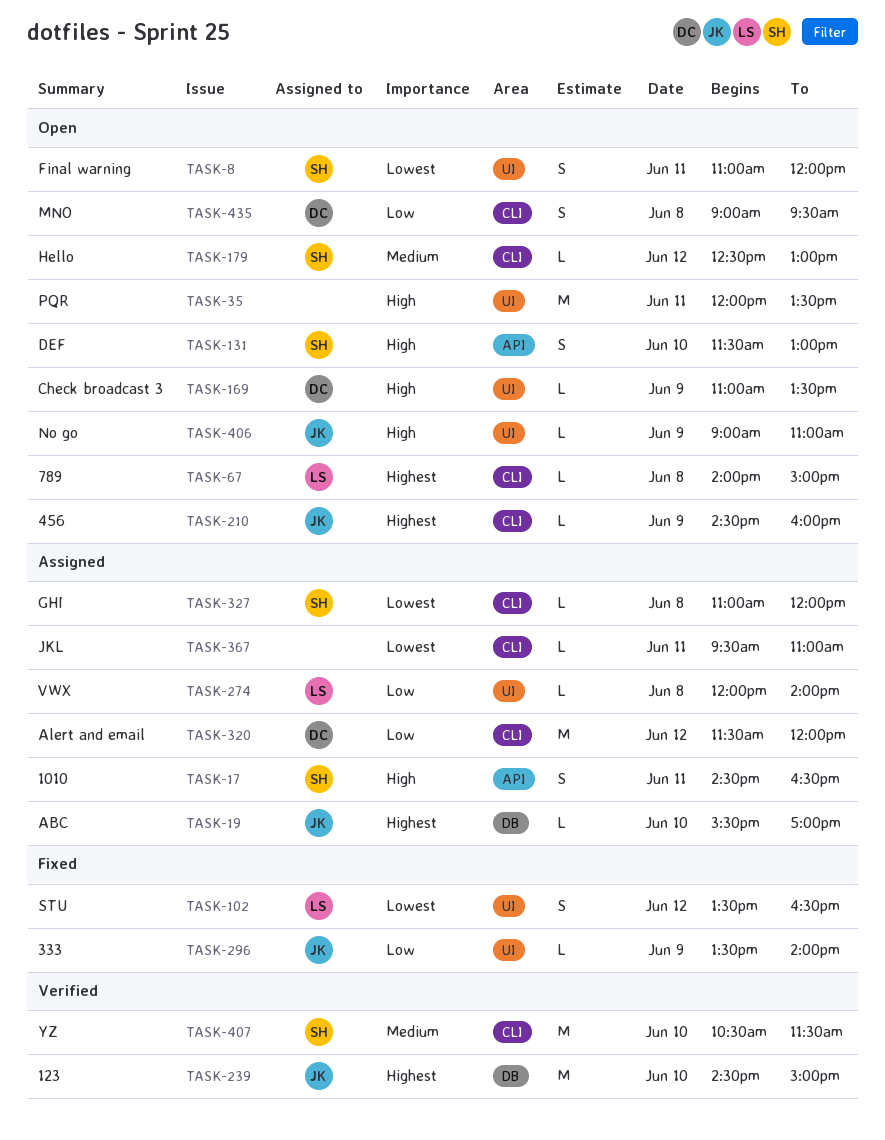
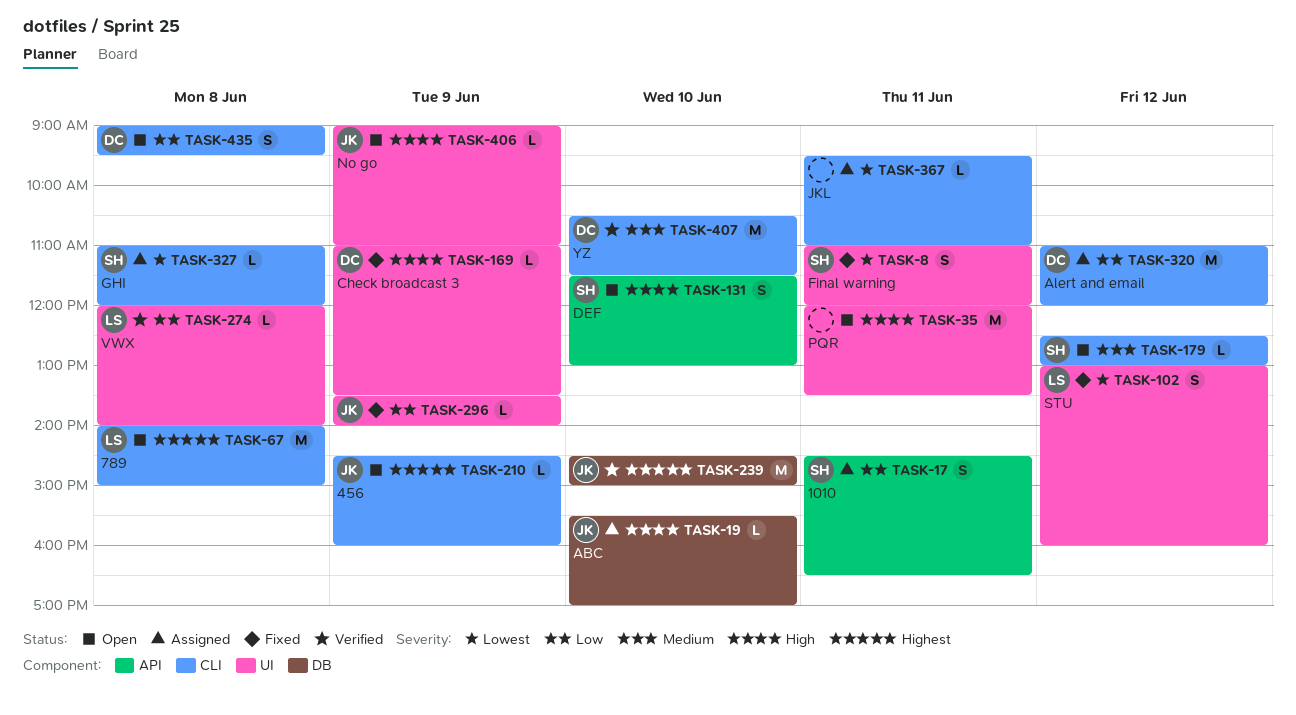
TASK-8, status: Open -> Fixed
TASK-17, priority: High -> Low
TASK-19, priority: Highest -> High
TASK-67, estimate: L -> M
TASK-102, begins: 13:30 -> 13:00
TASK-102, ends: 16:30 -> 16:00
TASK-169, status: Open -> Fixed
TASK-274, status: Assigned -> Verified
TASK-320, begins: 11:30 -> 11:00
TASK-407, owner: SH -> DC

